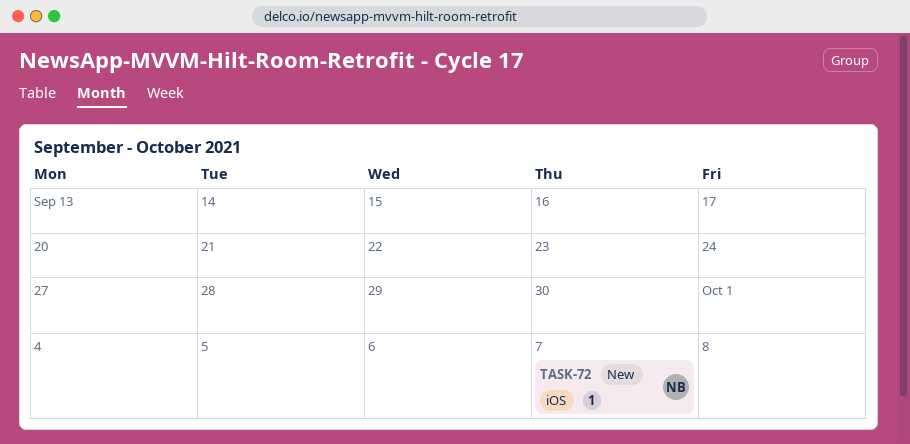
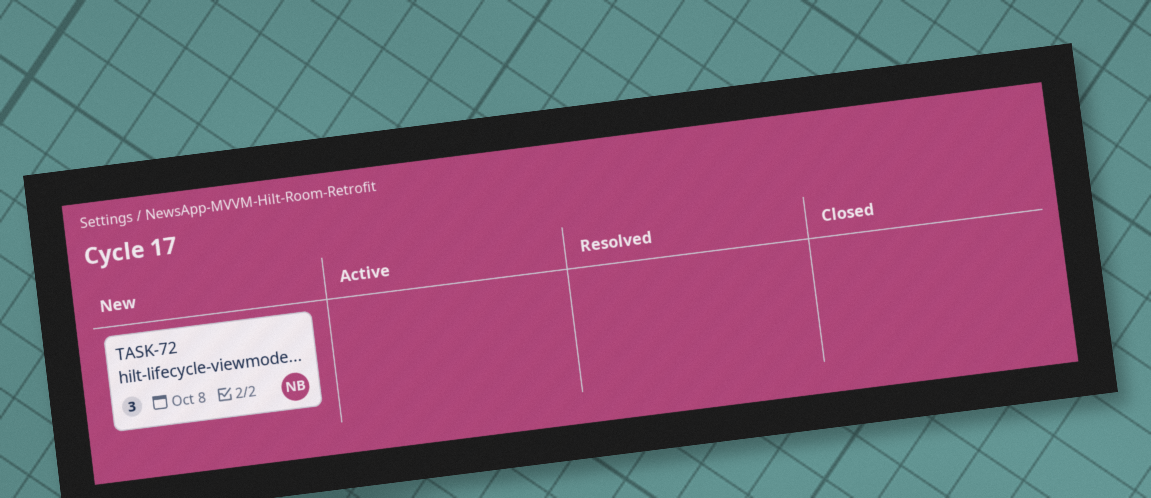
TASK-72, estimate: 1 -> 3
TASK-72, due: Oct 7 -> Oct 8

